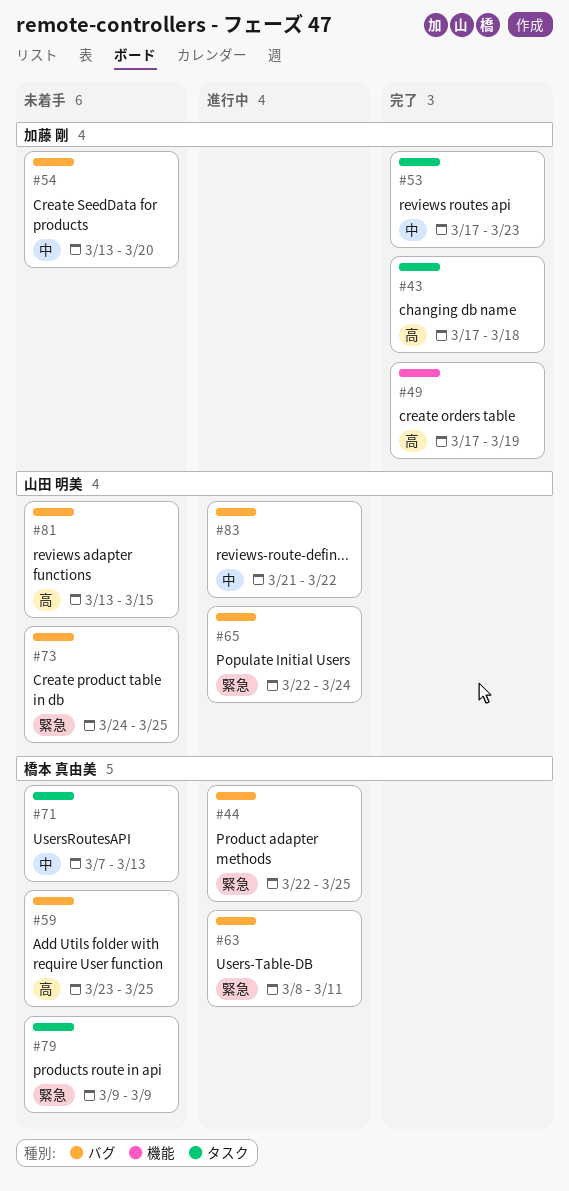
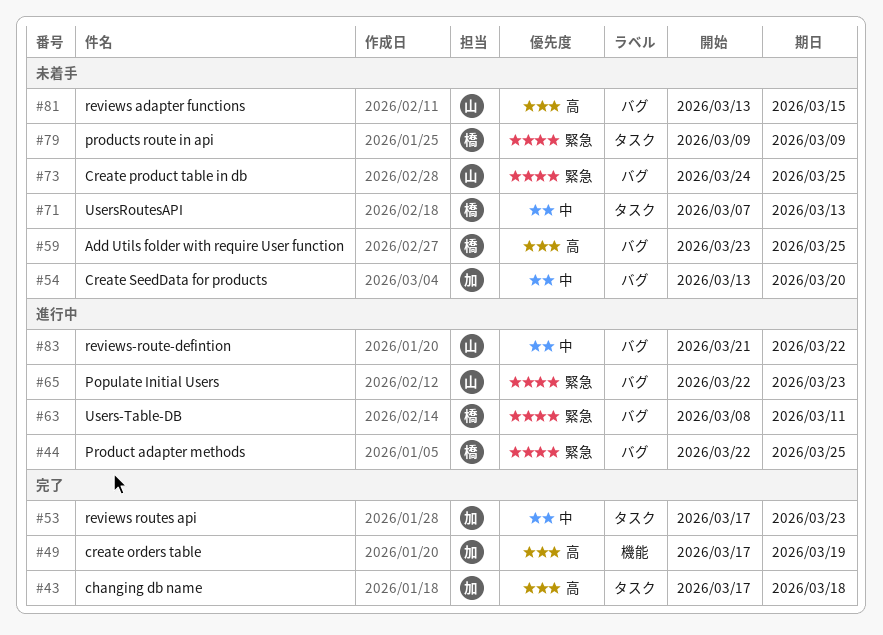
#65, due: Mar 24 -> Mar 23

